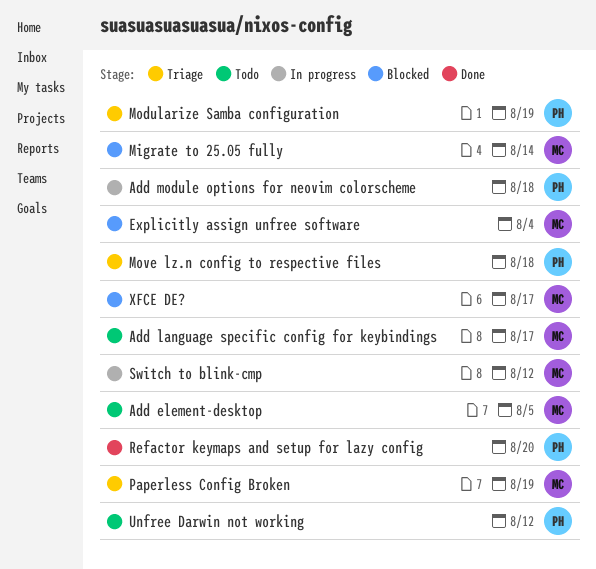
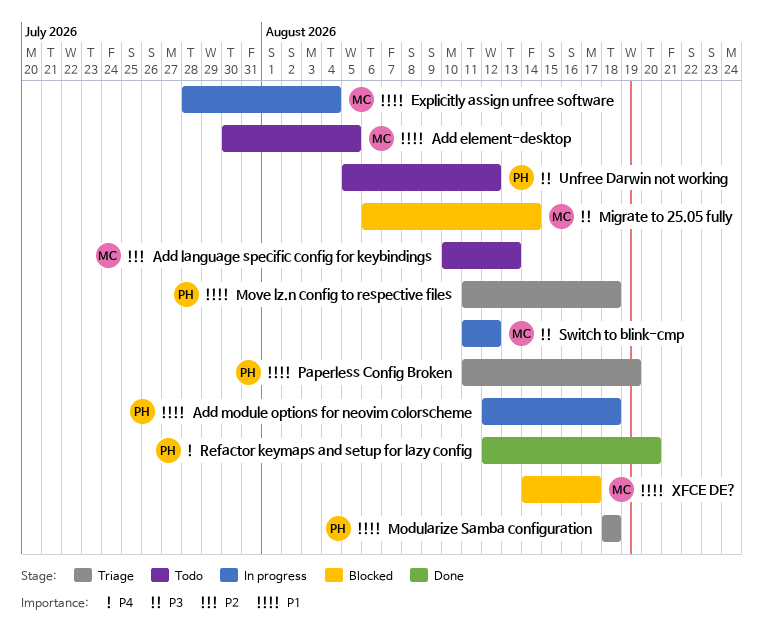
Add language specific config for keybindings, due: Aug 17 -> Aug 13
Explicitly assign unfree software, status: Blocked -> In progress
Modularize Samba configuration, due: Aug 19 -> Aug 18
Paperless Config Broken, owner: MC -> PH

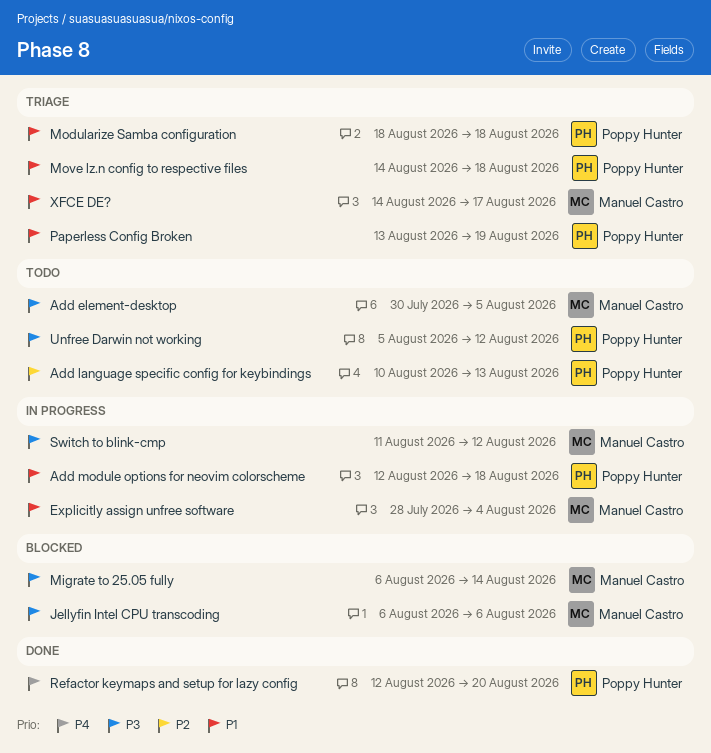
Add element-desktop, priority: P1 -> P3
Add language specific config for keybindings, owner: Manuel Castro -> Poppy Hunter
Jellyfin Intel CPU transcoding: none -> present
Move lz.n config to respective files, start: Aug 11 -> Aug 14
Paperless Config Broken, start: Aug 11 -> Aug 13
XFCE DE?, status: Blocked -> Triage

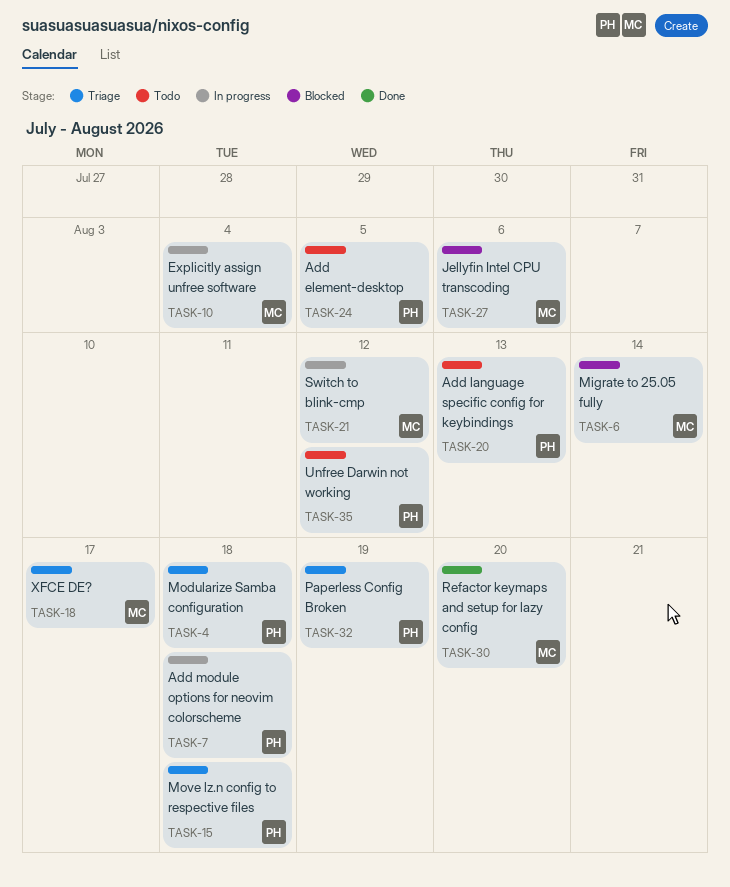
Add element-desktop, owner: Manuel Castro -> Poppy Hunter
Refactor keymaps and setup for lazy config, owner: Poppy Hunter -> Manuel Castro

